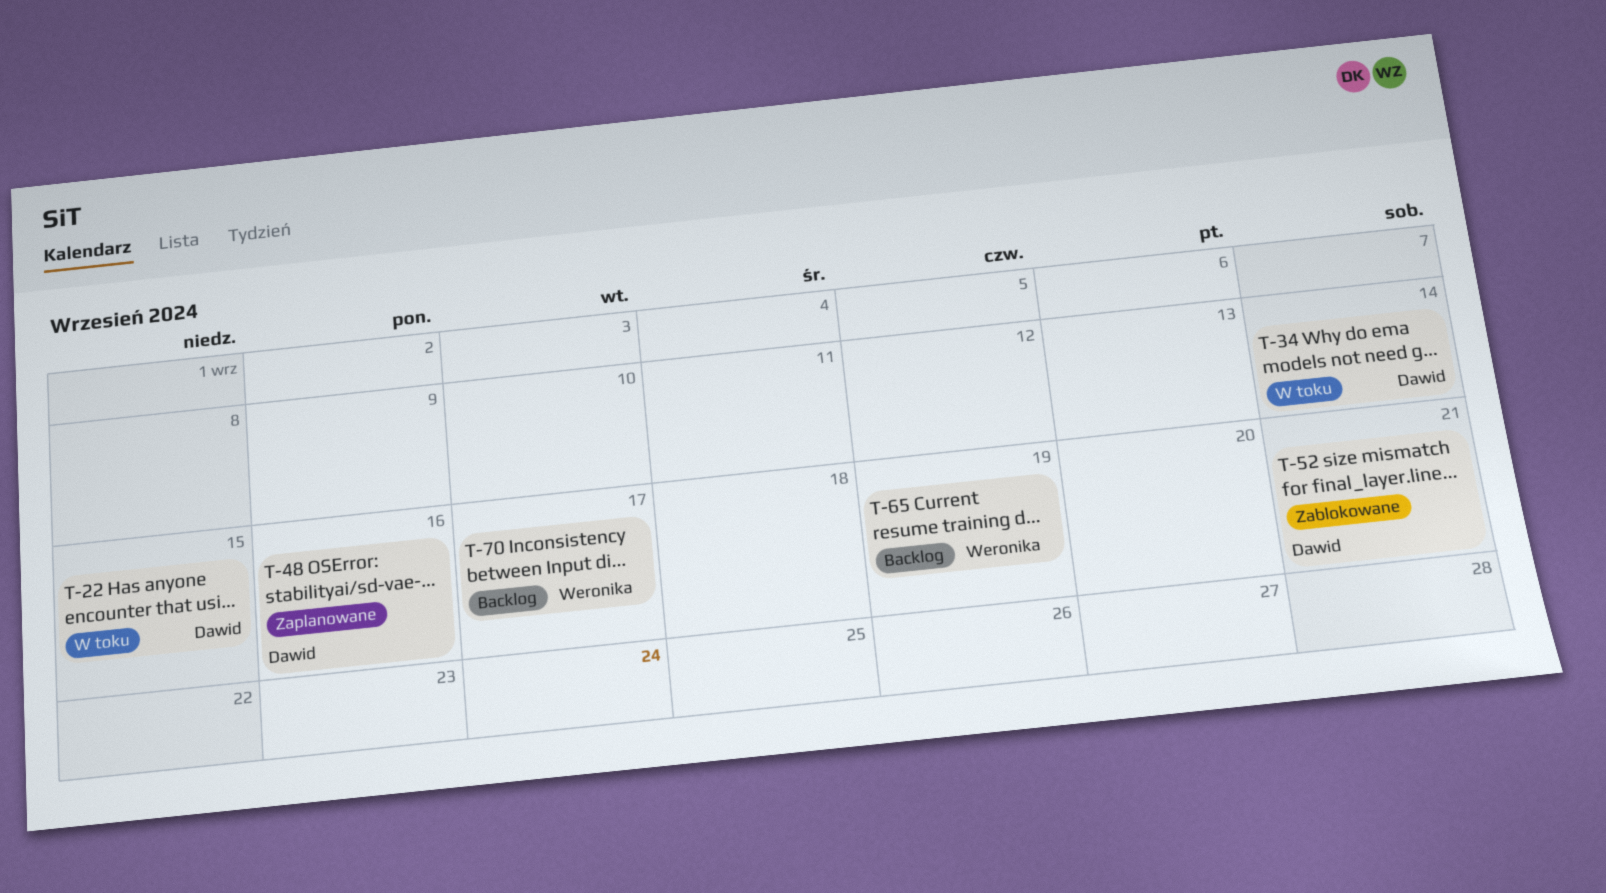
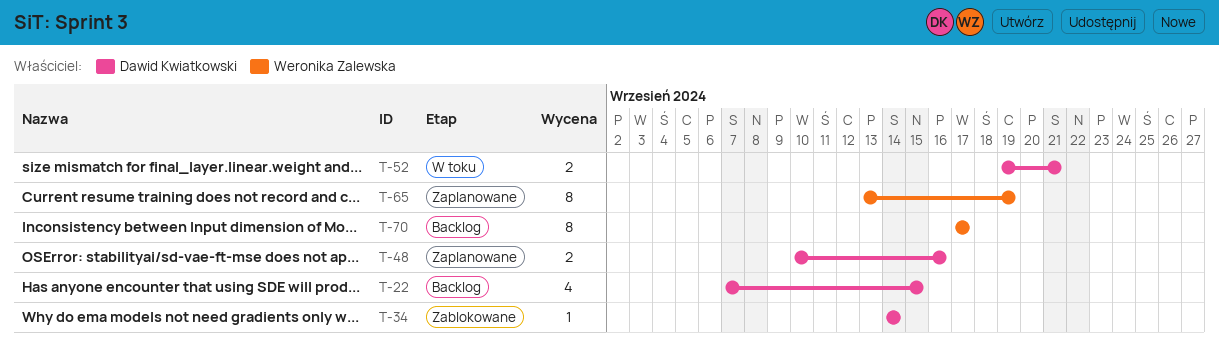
T-22, status: W toku -> Backlog
T-34, status: W toku -> Zablokowane
T-52, status: Zablokowane -> W toku
T-65, status: Backlog -> Zaplanowane

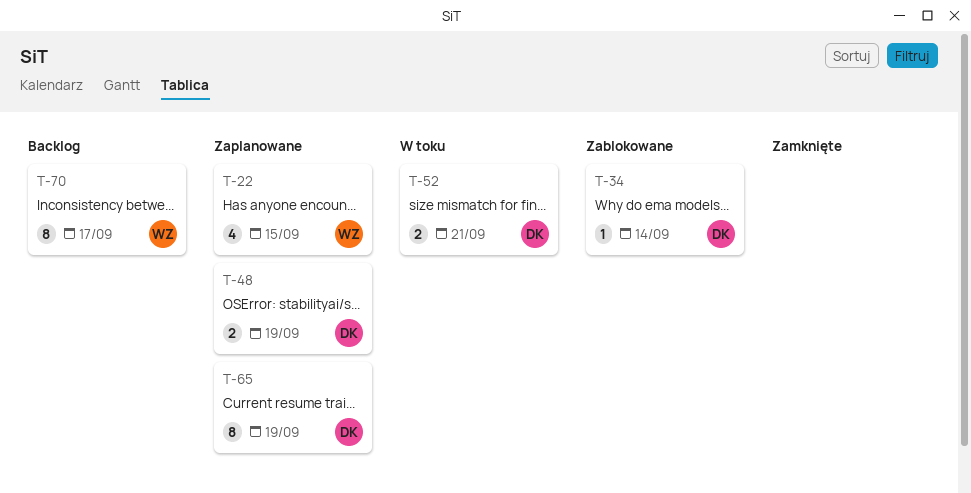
T-22, status: Backlog -> Zaplanowane
T-22, owner: Dawid Kwiatkowski -> Weronika Zalewska
T-48, due: Sep 16 -> Sep 19
T-65, owner: Weronika Zalewska -> Dawid Kwiatkowski

